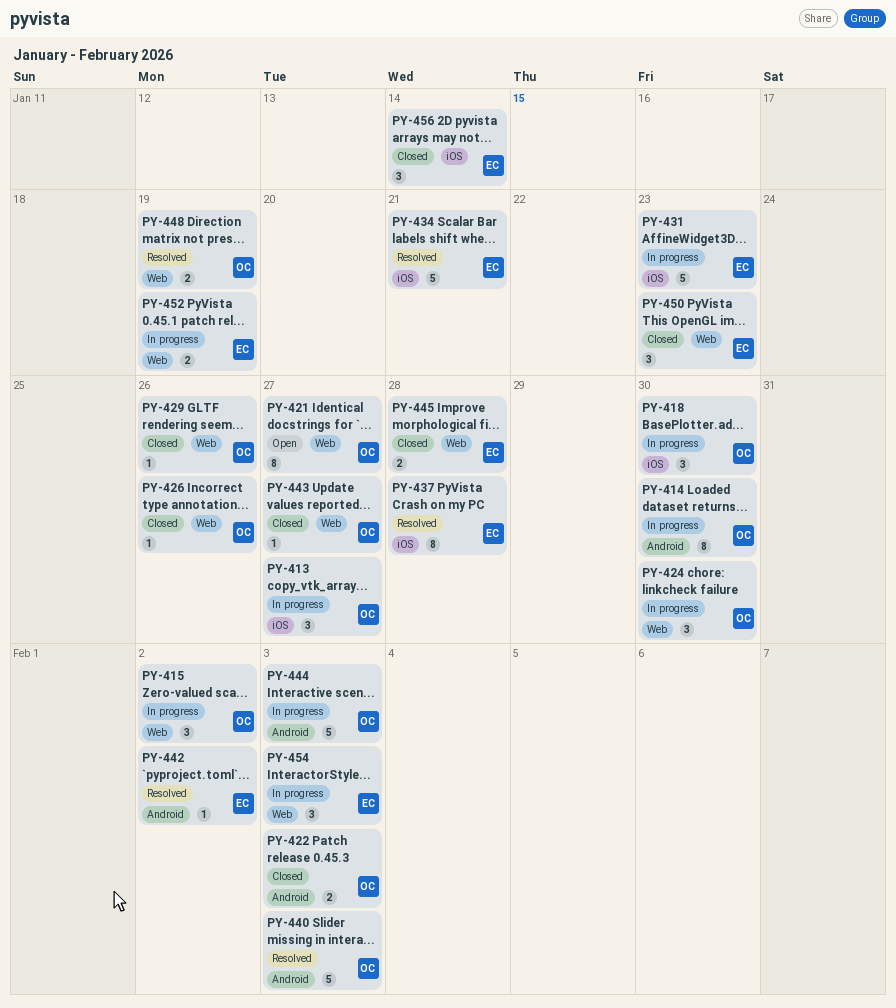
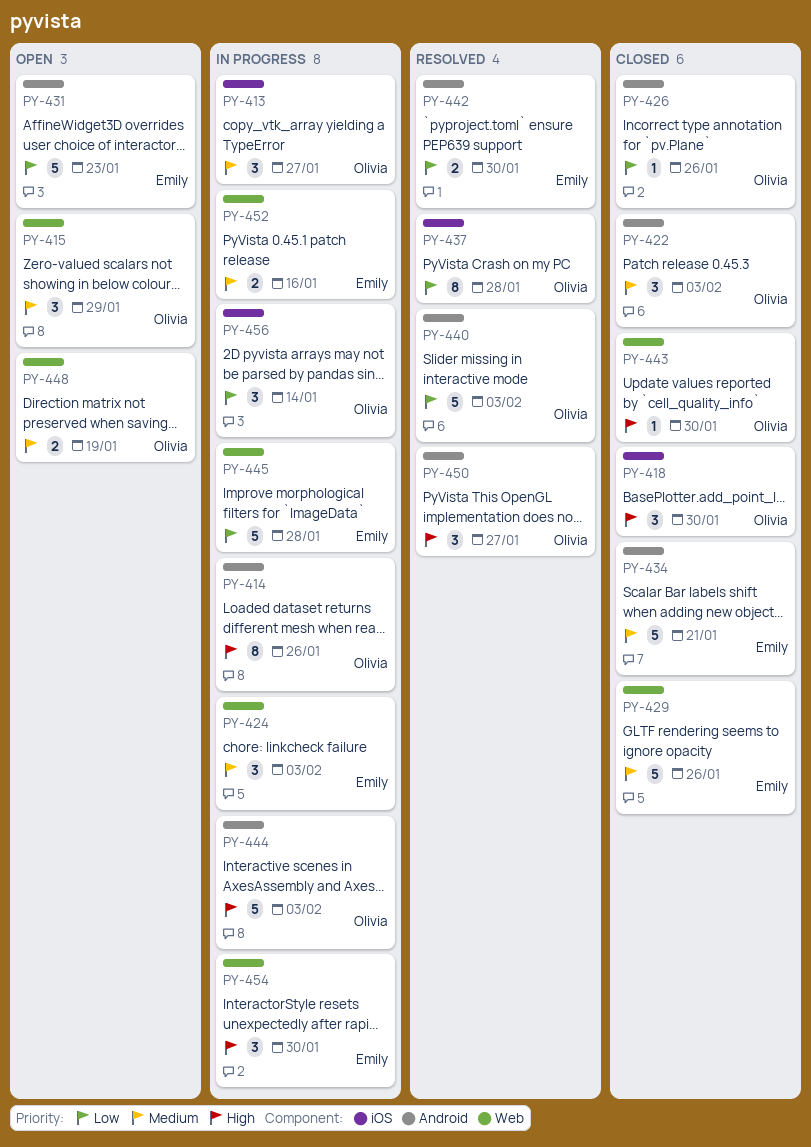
PY-414, due: Jan 30 -> Jan 26
PY-415, status: In progress -> Open
PY-415, due: Feb 2 -> Jan 29
PY-418, status: In progress -> Closed
PY-421: present -> none
PY-422, estimate: 2 -> 3
PY-424, owner: Olivia -> Emily
PY-424, due: Jan 30 -> Feb 3
PY-426, label: Web -> Android
PY-429, owner: Olivia -> Emily
PY-429, estimate: 1 -> 5
PY-431, status: In progress -> Open
PY-431, label: iOS -> Android
PY-434, status: Resolved -> Closed
PY-434, label: iOS -> Android
PY-437, owner: Emily -> Olivia
PY-442, estimate: 1 -> 2
PY-442, due: Feb 2 -> Jan 30
PY-443, due: Jan 27 -> Jan 30
PY-445, status: Closed -> In progress
PY-445, estimate: 2 -> 5
PY-448, status: Resolved -> Open
PY-450, status: Closed -> Resolved
PY-450, owner: Emily -> Olivia
PY-450, label: Web -> Android
PY-450, due: Jan 23 -> Jan 27
PY-452, due: Jan 19 -> Jan 16
PY-454, due: Feb 3 -> Jan 30
PY-456, status: Closed -> In progress
PY-456, owner: Emily -> Olivia

